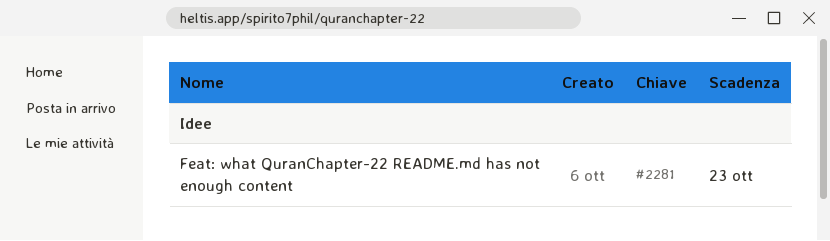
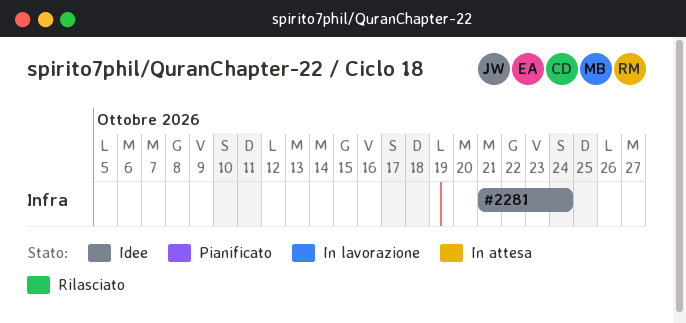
#2281, due: Oct 23 -> Oct 24

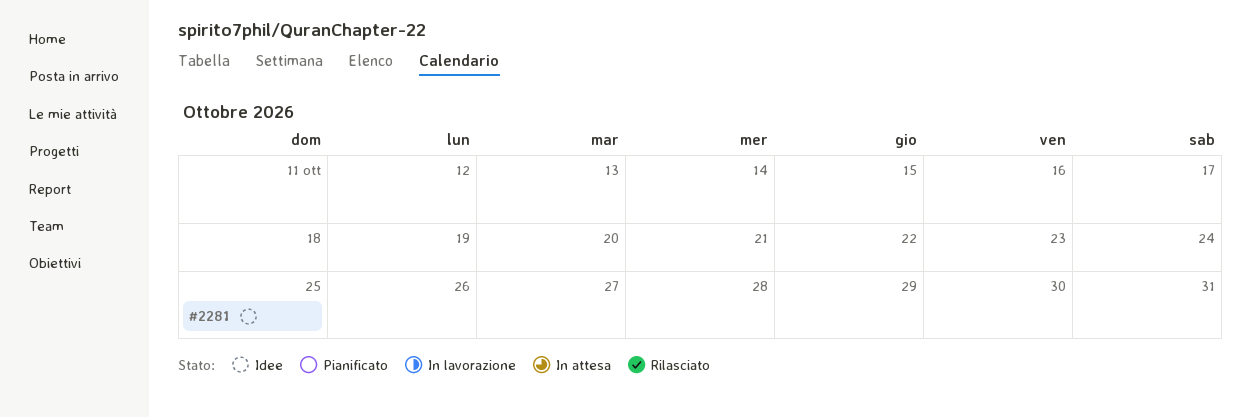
#2281, due: Oct 24 -> Oct 25

